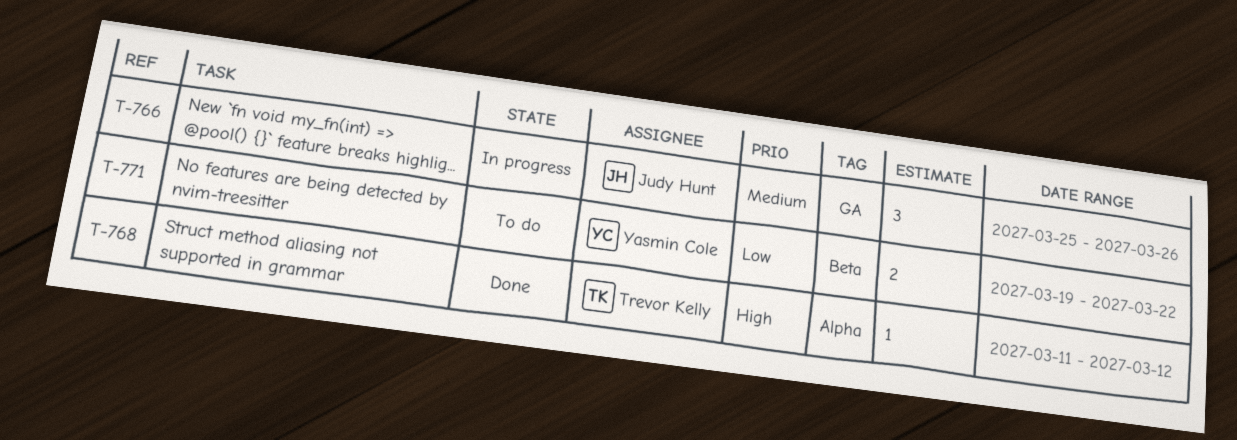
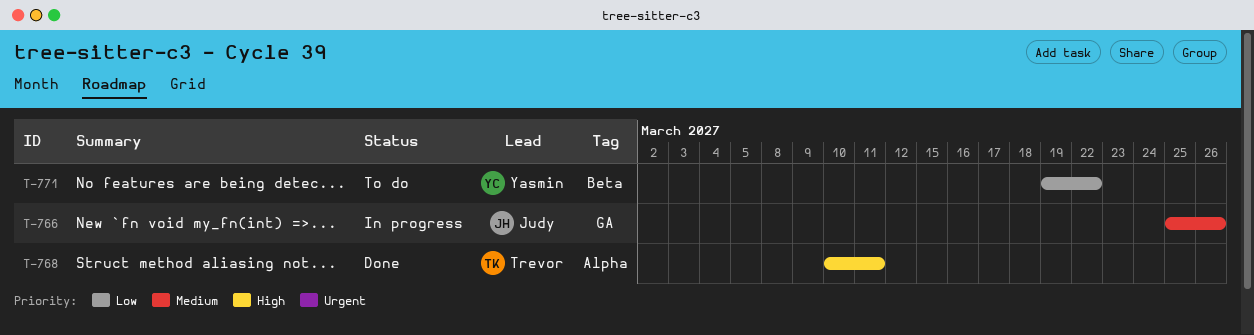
T-768, start: Mar 11 -> Mar 10
T-768, due: Mar 12 -> Mar 11

